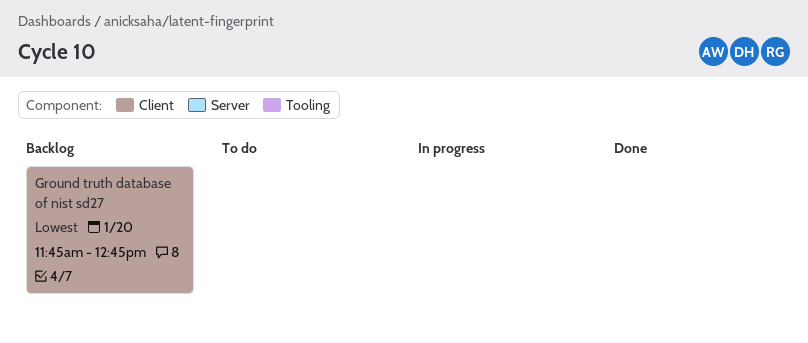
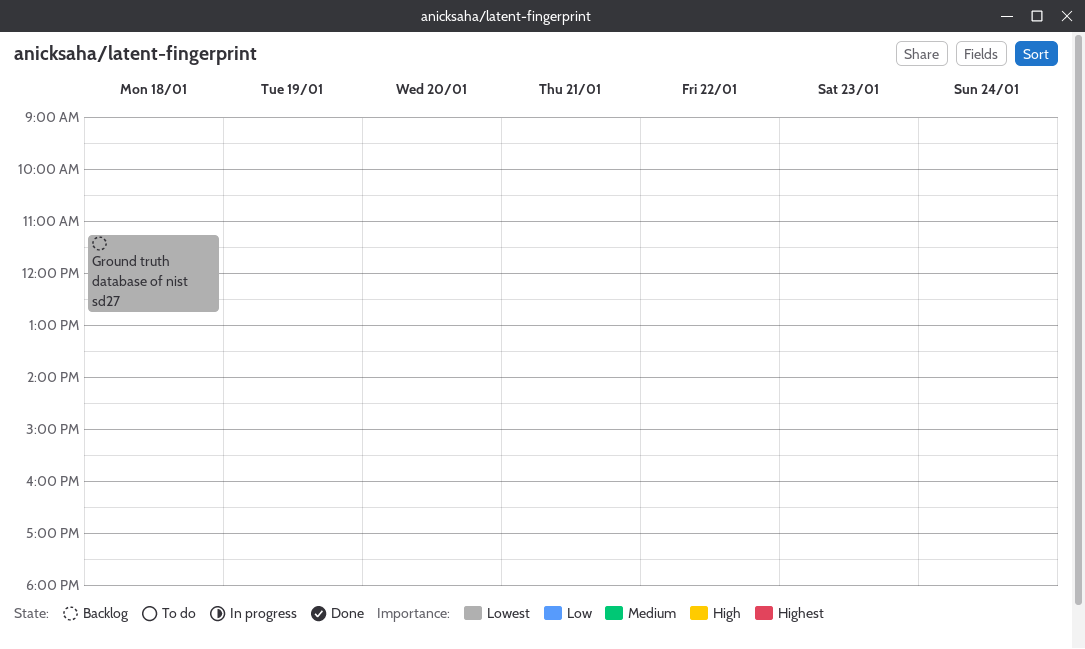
Ground truth database of nist sd27, day: Jan 20 -> Jan 18
Ground truth database of nist sd27, begins: 11:45 -> 11:15

